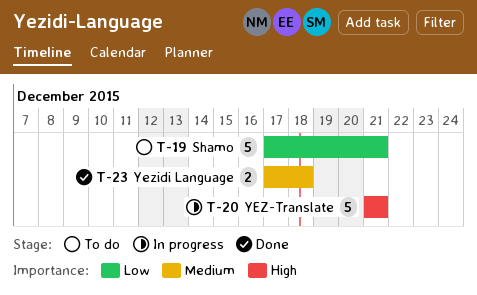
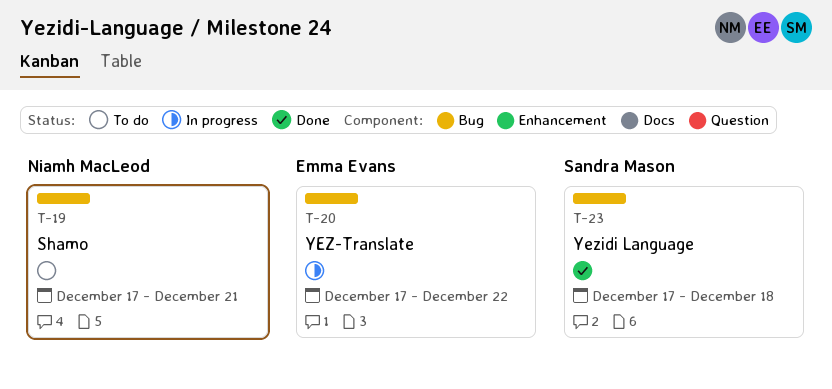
T-20, start: Dec 21 -> Dec 17
T-20, due: Dec 21 -> Dec 22

